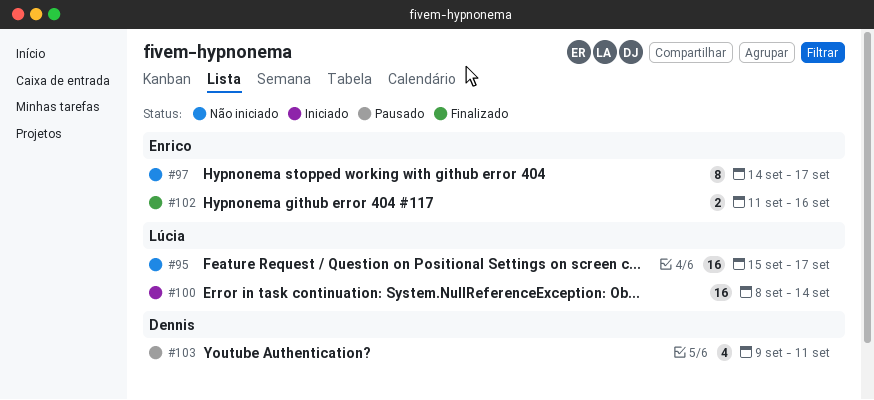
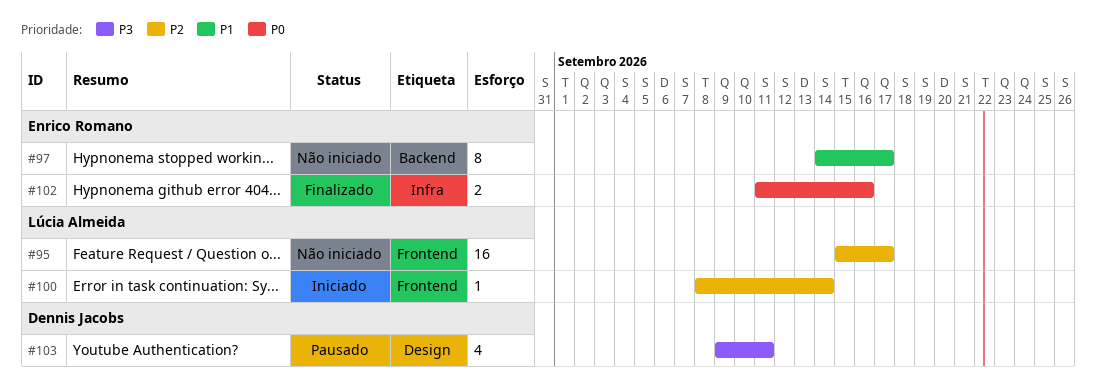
#100, estimate: 16 -> 1

